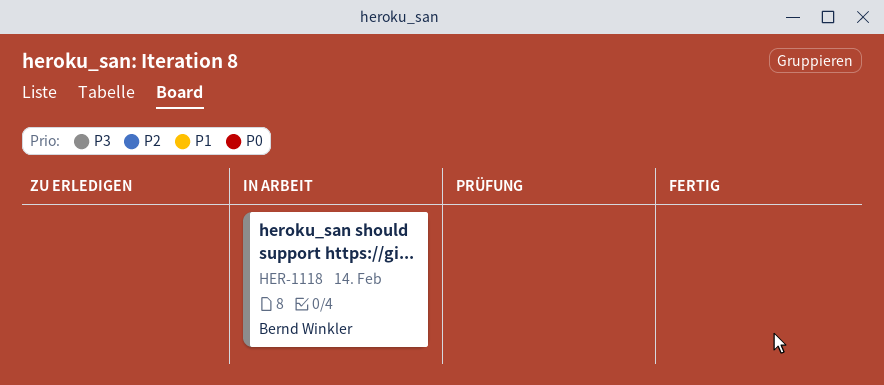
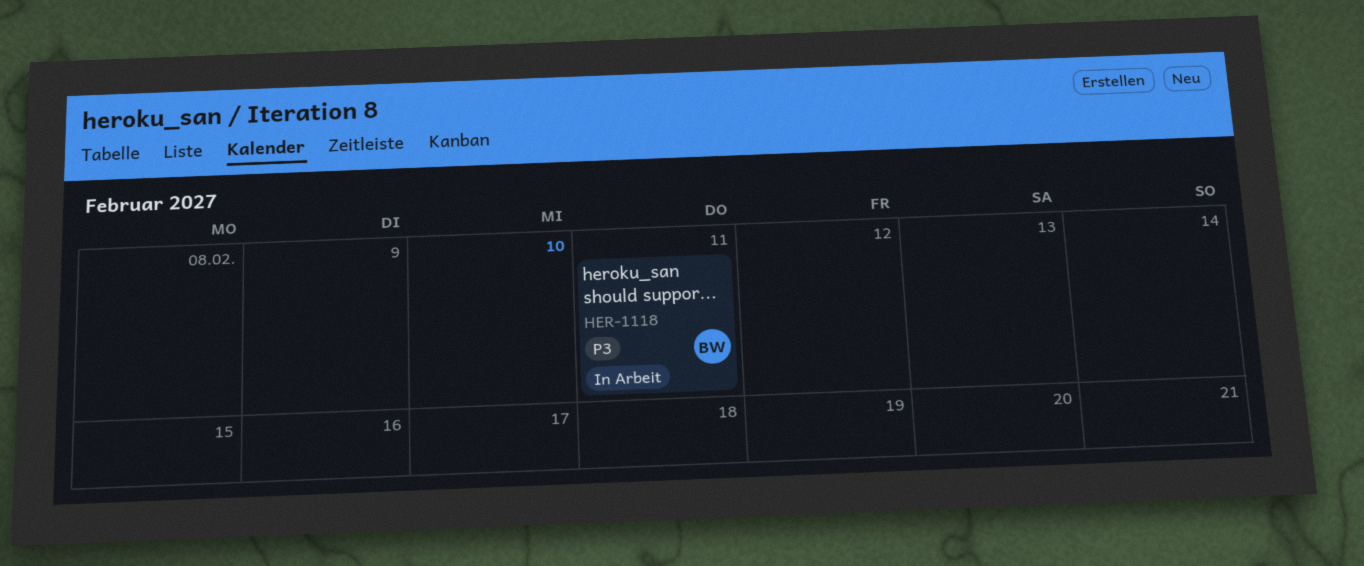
HER-1118, due: Feb 14 -> Feb 11

